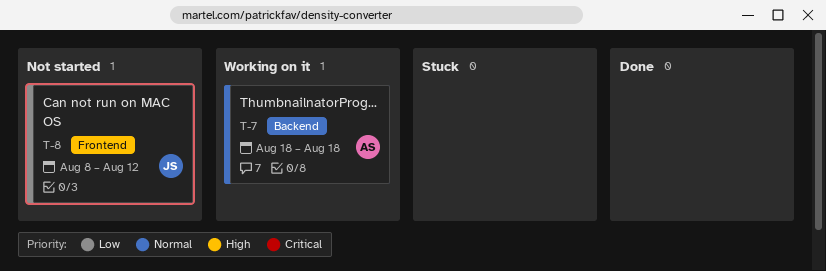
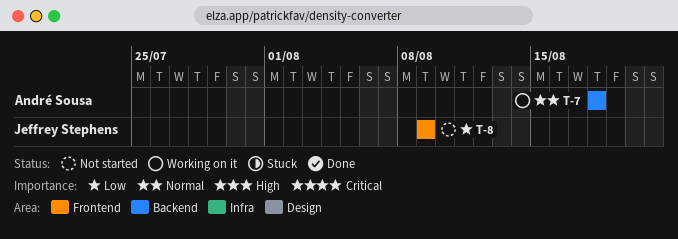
T-8, start: Aug 8 -> Aug 9
T-8, due: Aug 12 -> Aug 9

